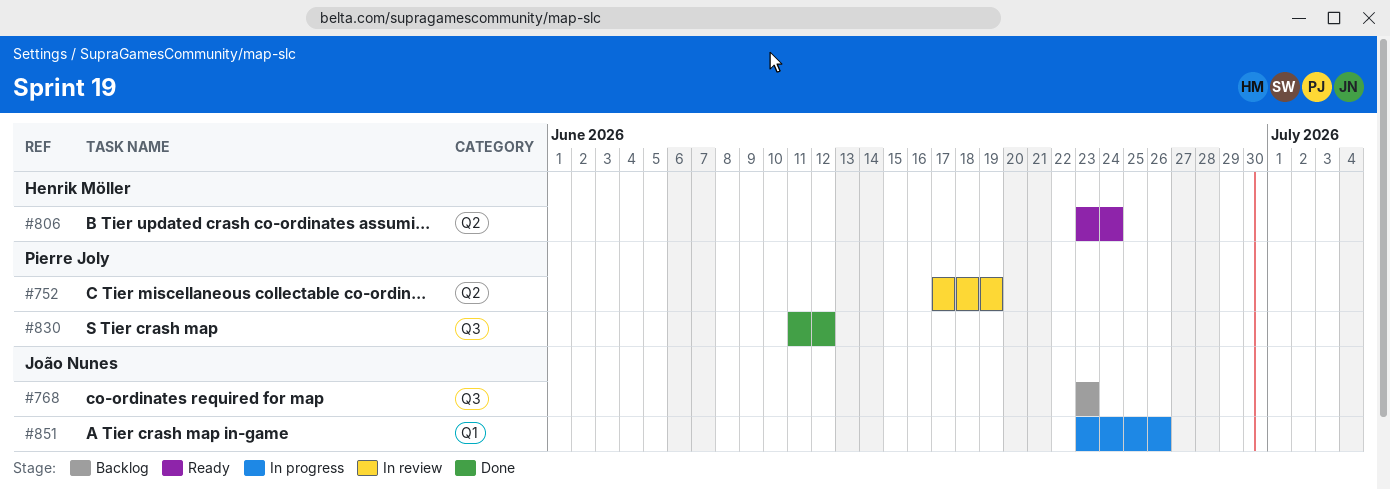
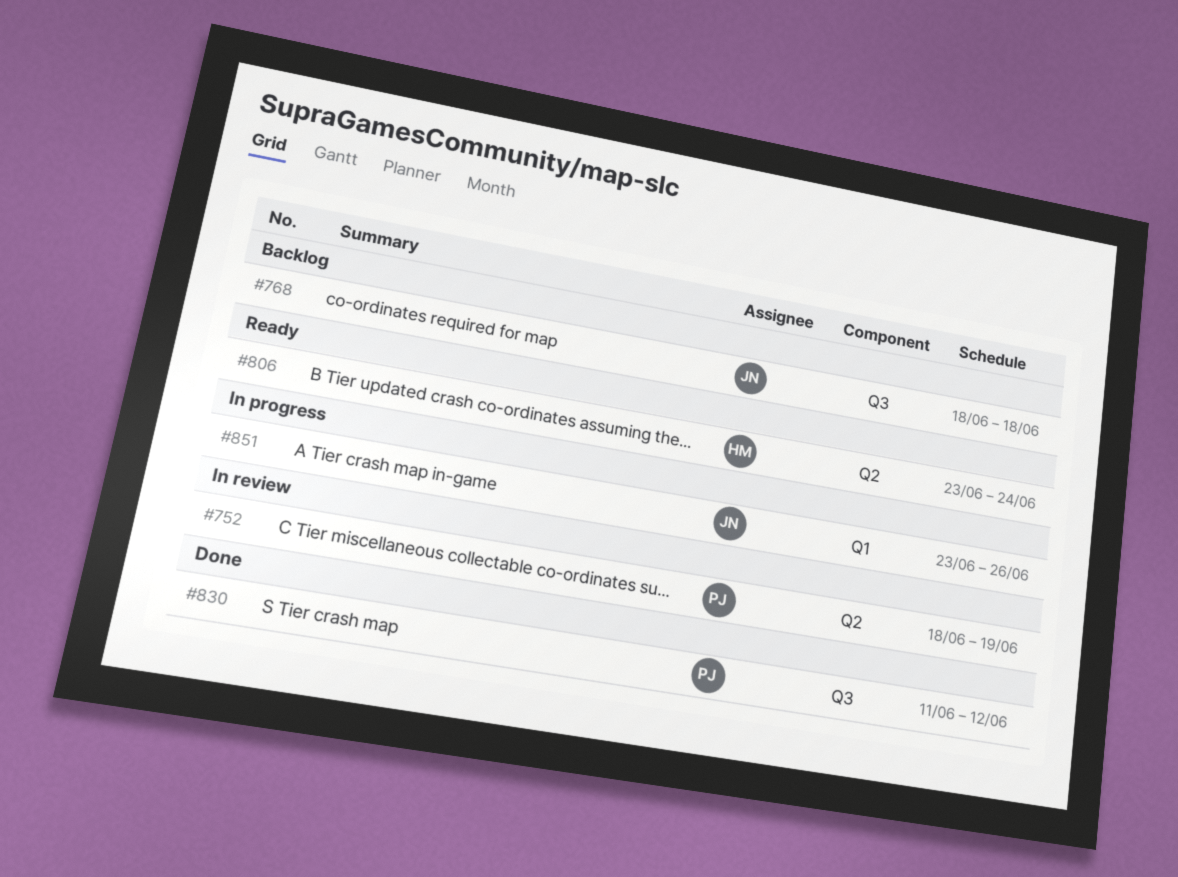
#752, start: Jun 17 -> Jun 18
#768, start: Jun 23 -> Jun 18
#768, due: Jun 23 -> Jun 18

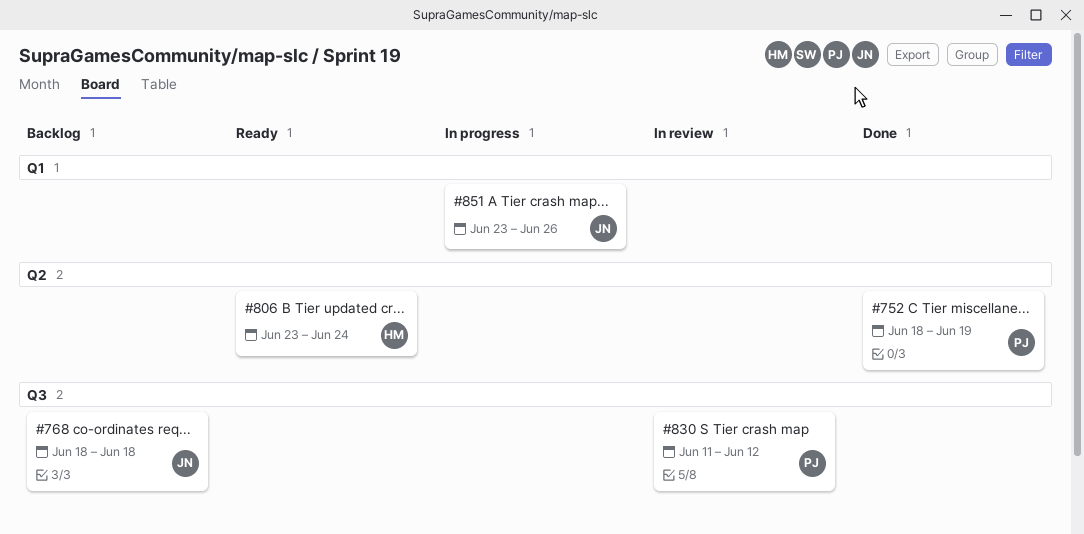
#752, status: In review -> Done
#830, status: Done -> In review

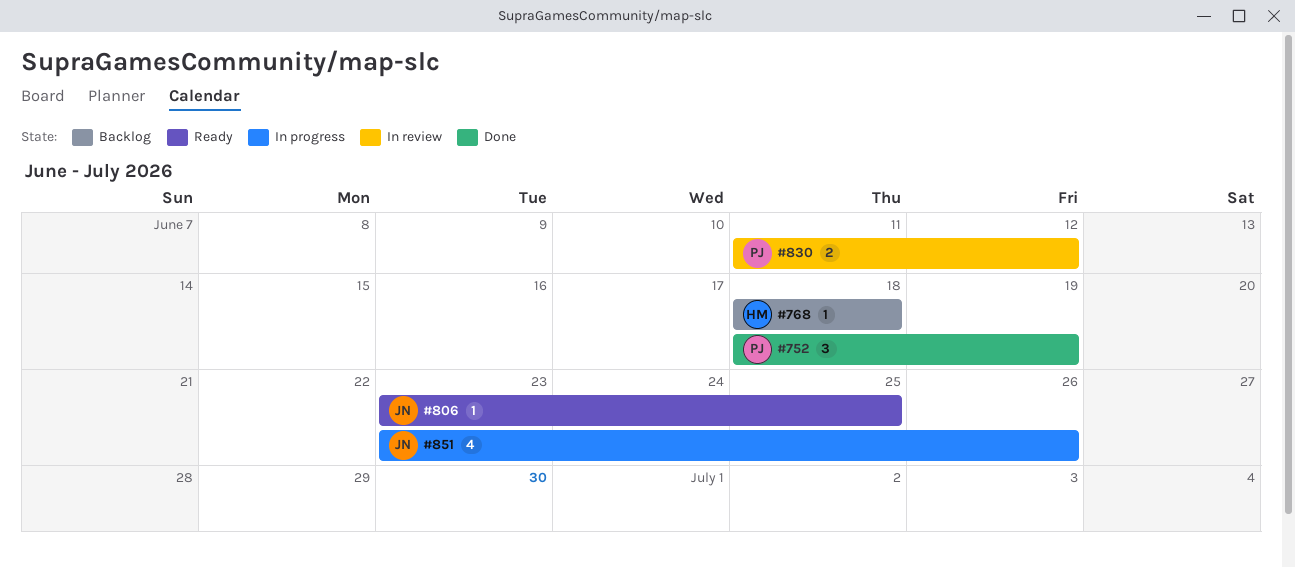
#768, owner: JN -> HM
#806, owner: HM -> JN
#806, due: Jun 24 -> Jun 25

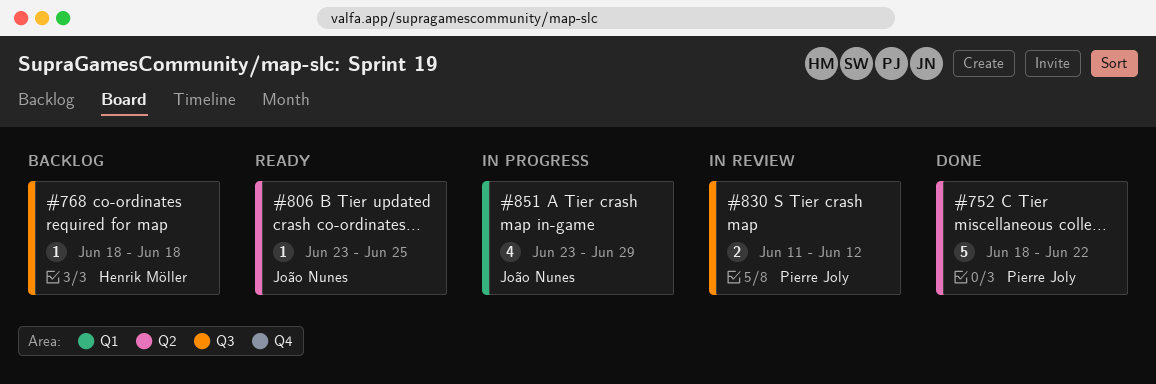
#752, estimate: 3 -> 5
#752, due: Jun 19 -> Jun 22
#851, due: Jun 26 -> Jun 29

